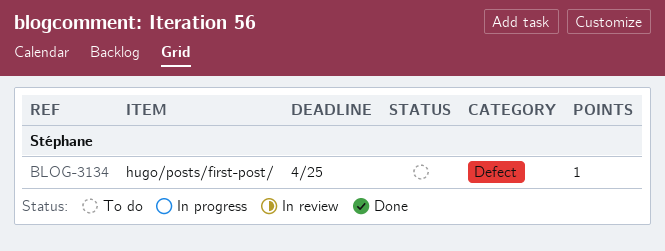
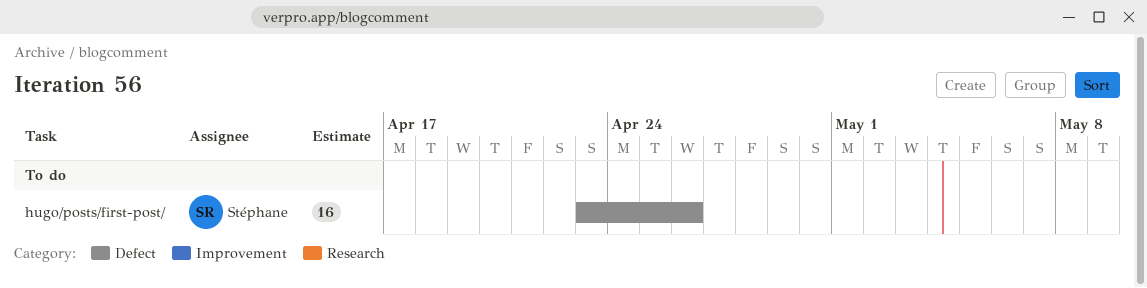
hugo/posts/first-post/, estimate: 1 -> 16
hugo/posts/first-post/, due: Apr 25 -> Apr 26

